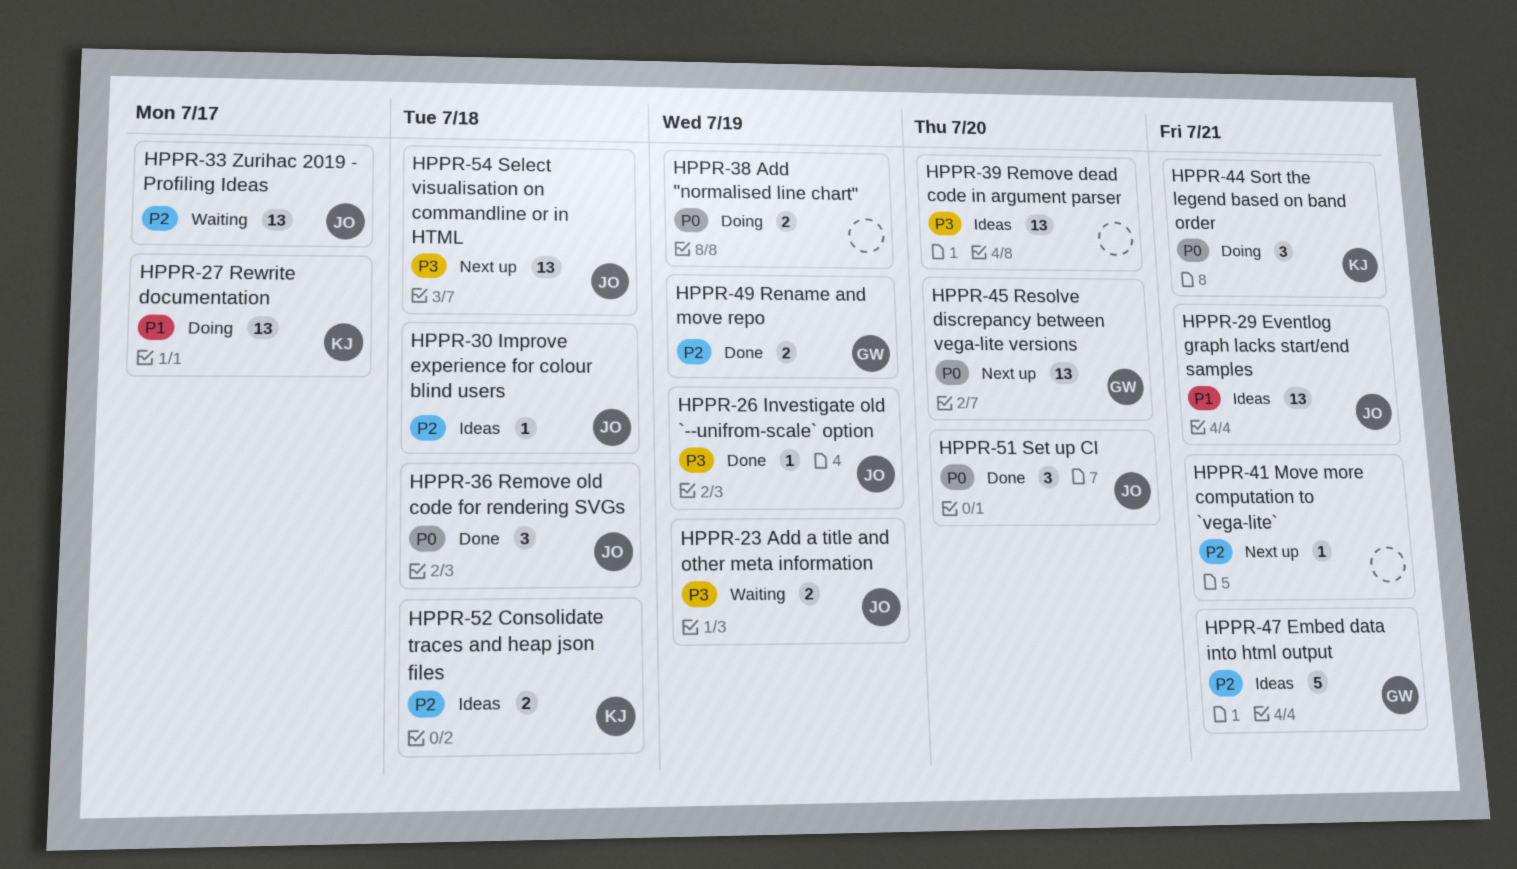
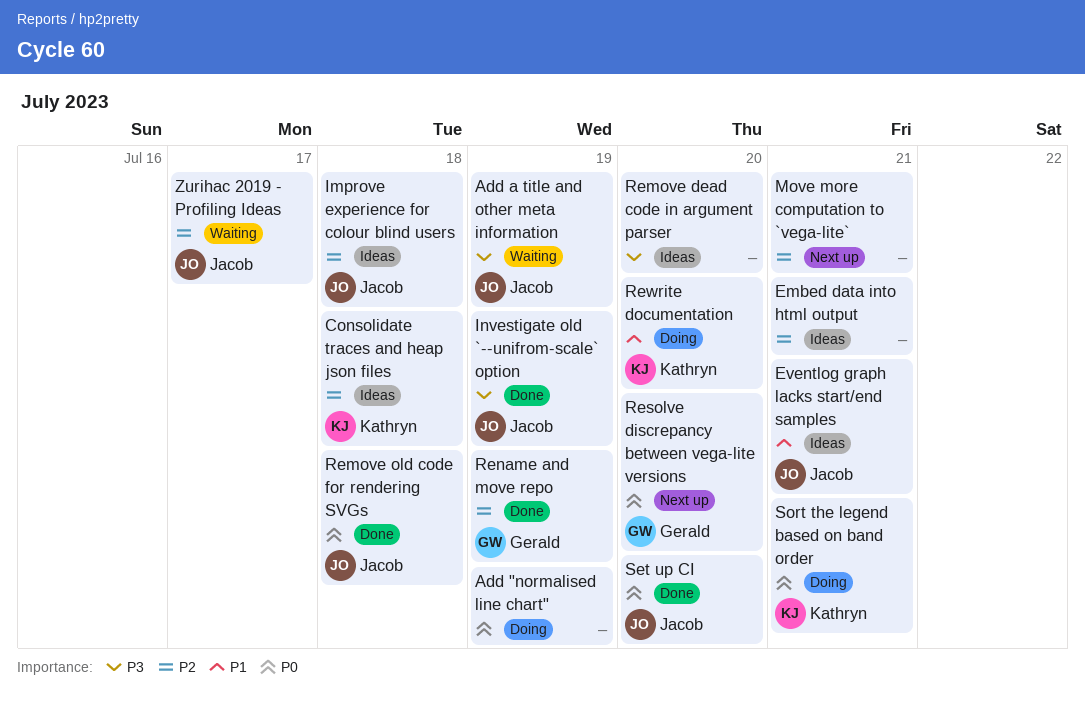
Embed data into html output, owner: Gerald -> none
Rewrite documentation, due: Jul 17 -> Jul 20
Select visualisation on commandline or in HTML: present -> none

